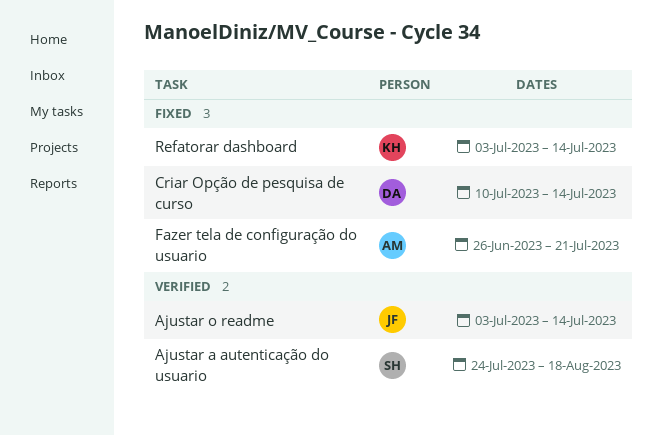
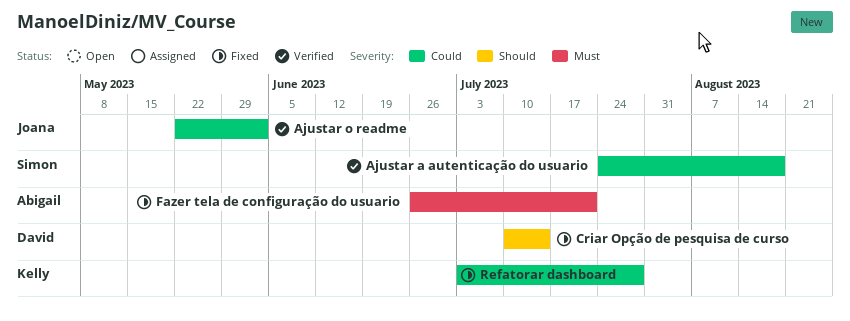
Ajustar o readme, start: Jul 3 -> May 22
Ajustar o readme, due: Jul 14 -> Jun 2
Refatorar dashboard, due: Jul 14 -> Jul 28

